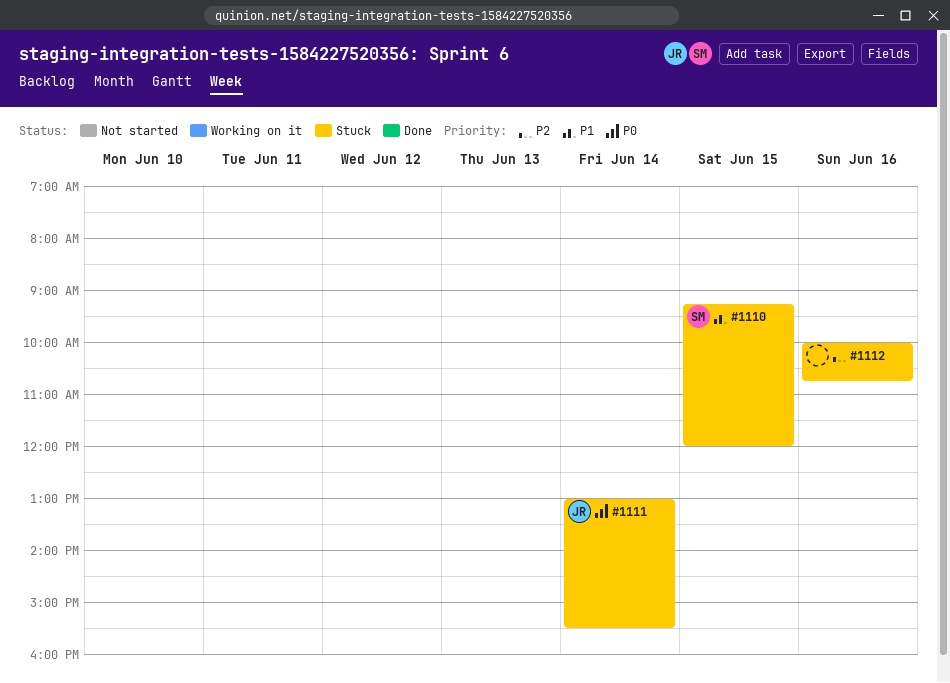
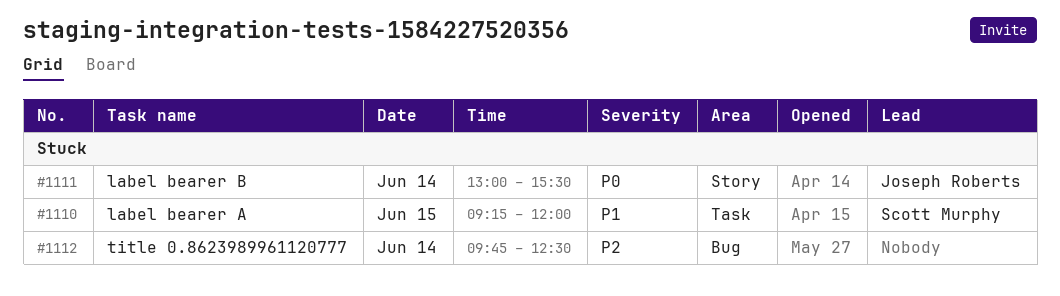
#1112, day: Jun 16 -> Jun 14
#1112, begins: 10:00 -> 09:45
#1112, ends: 10:45 -> 12:30

